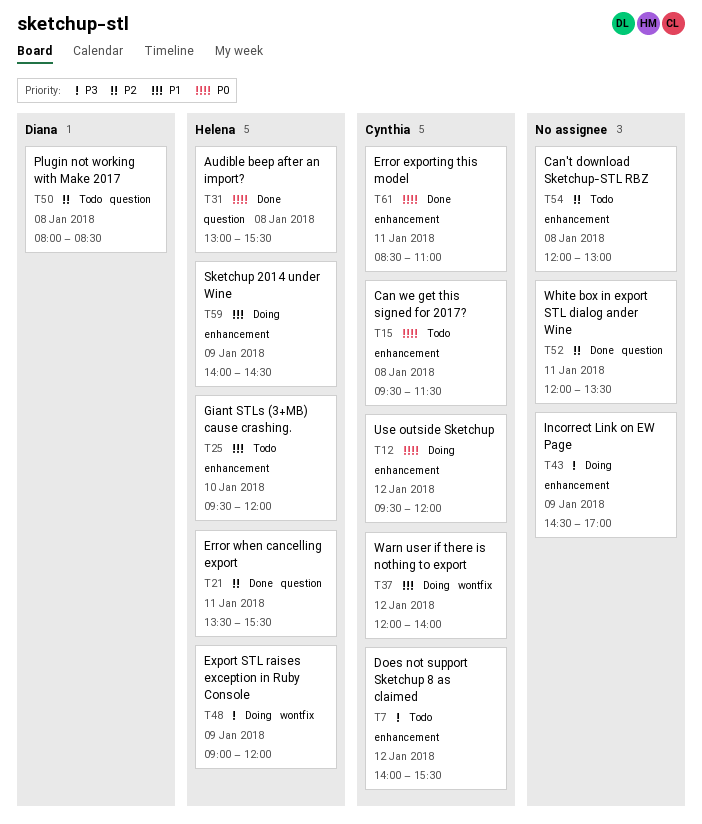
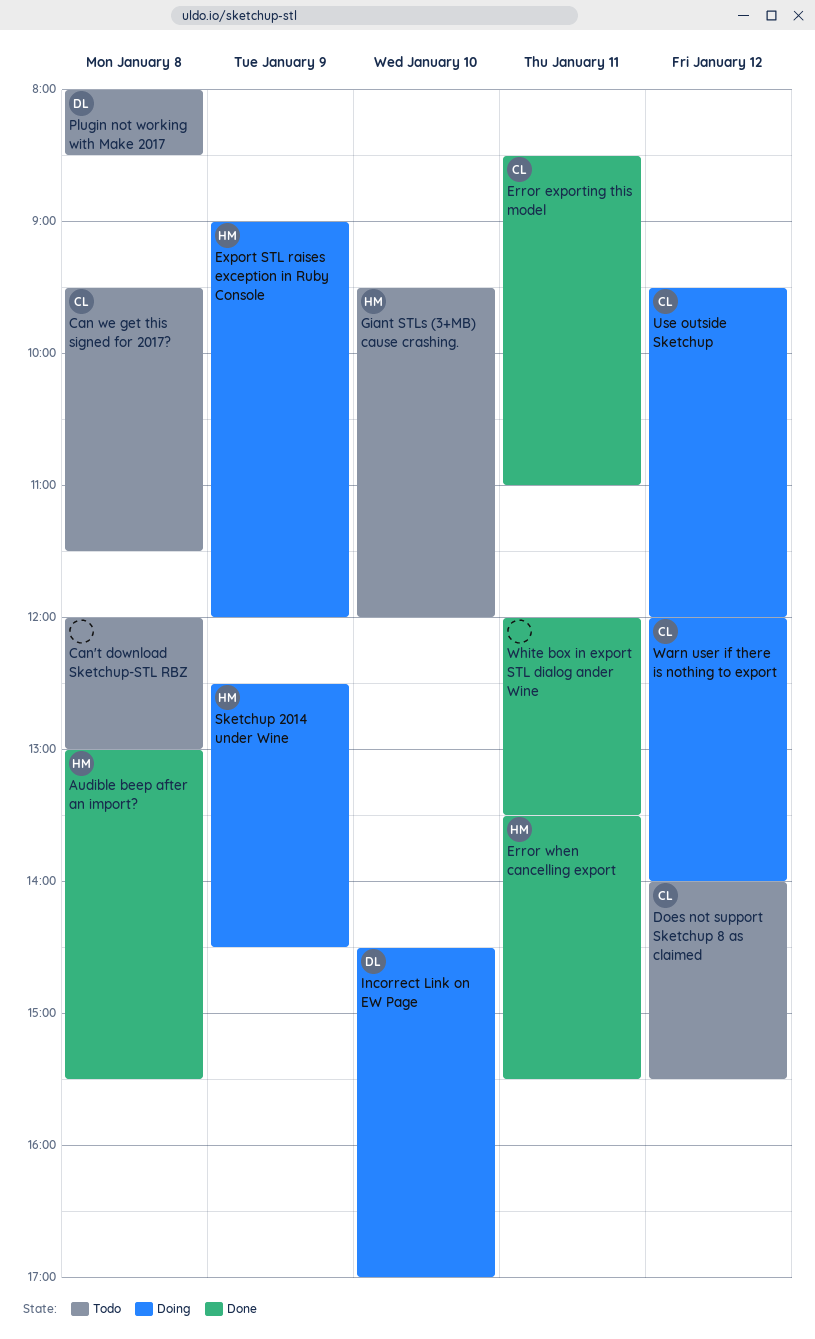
Incorrect Link on EW Page, owner: none -> Diana
Incorrect Link on EW Page, day: Jan 9 -> Jan 10
Sketchup 2014 under Wine, begins: 14:00 -> 12:30

